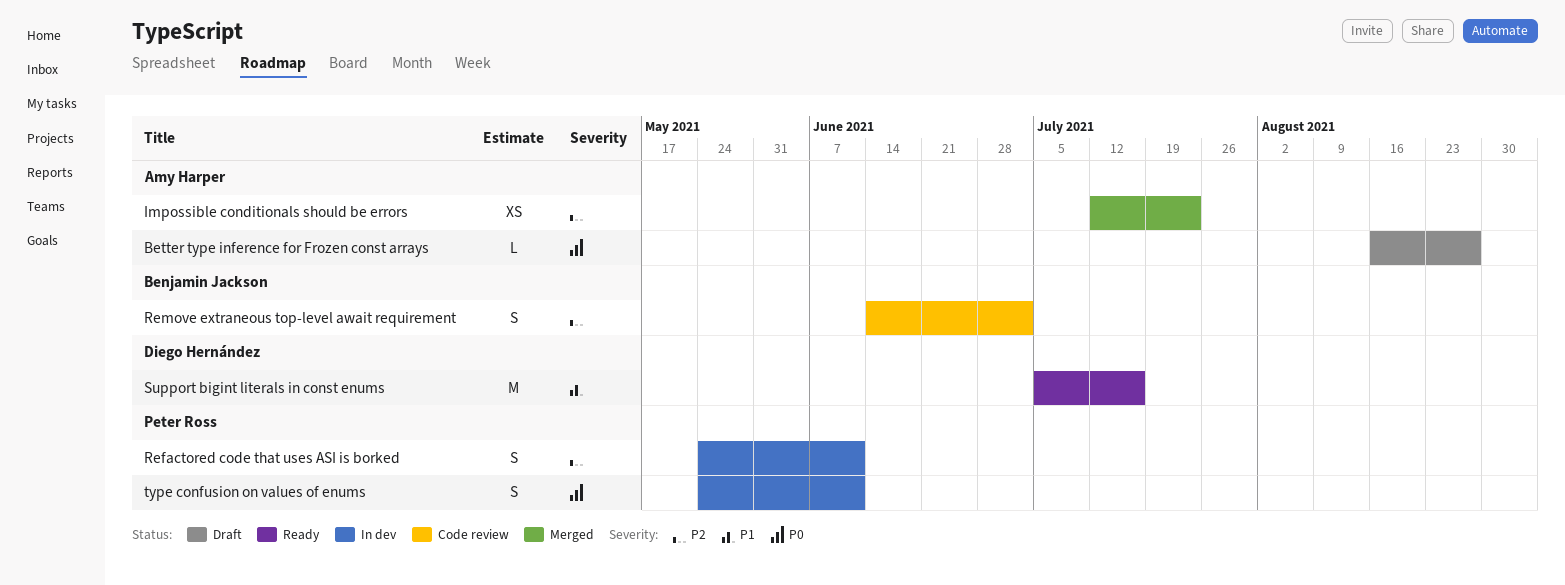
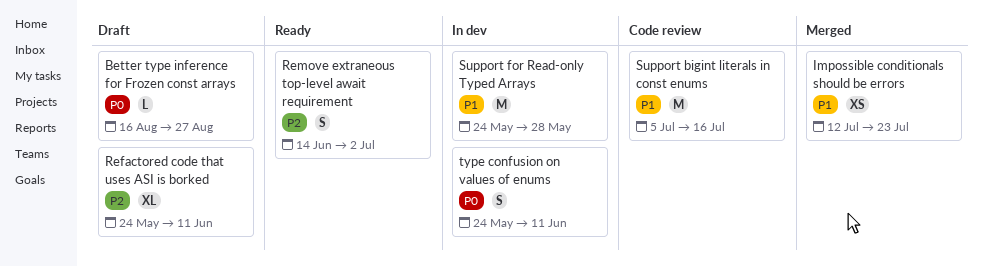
Impossible conditionals should be errors, priority: P2 -> P1
Refactored code that uses ASI is borked, status: In dev -> Draft
Refactored code that uses ASI is borked, estimate: S -> XL
Remove extraneous top-level await requirement, status: Code review -> Ready
Support bigint literals in const enums, status: Ready -> Code review
Support for Read-only Typed Arrays: none -> present

